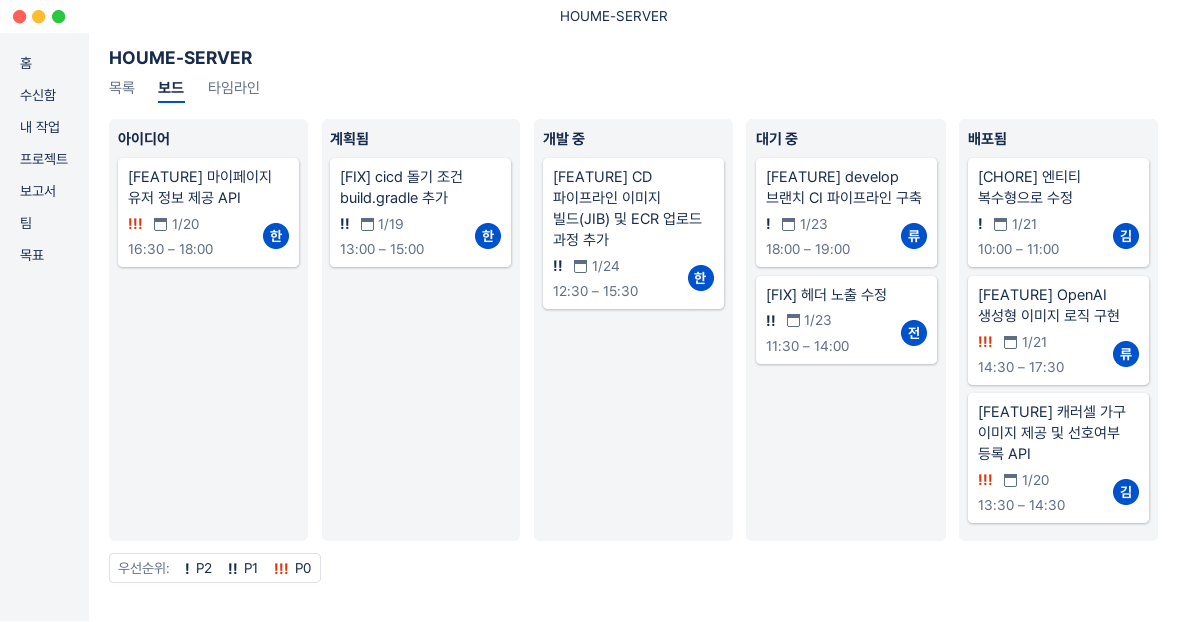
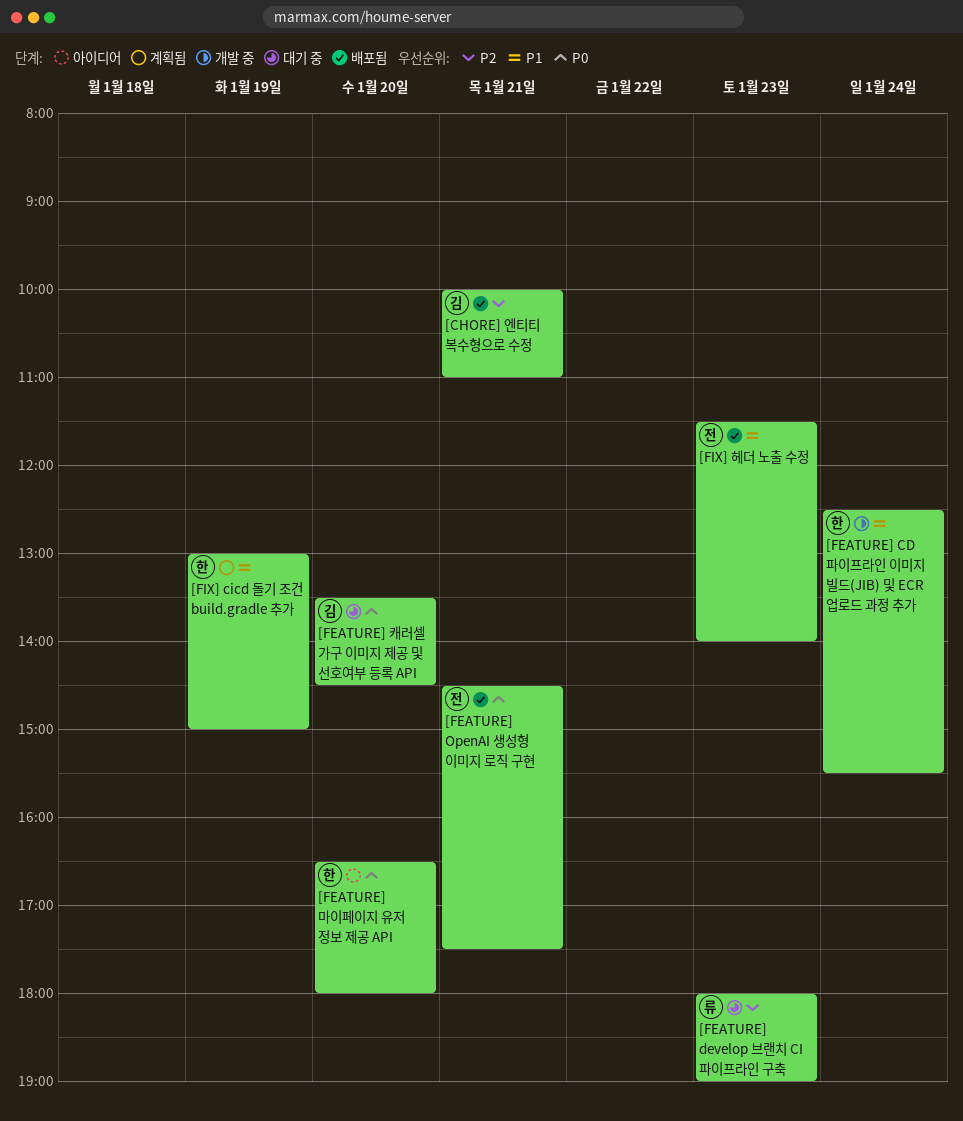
[FEATURE] OpenAI 생성형 이미지 로직 구현, owner: 류 -> 전
[FEATURE] 캐러셀 가구 이미지 제공 및 선호여부 등록 API, status: 배포됨 -> 대기 중
[FIX] 헤더 노출 수정, status: 대기 중 -> 배포됨

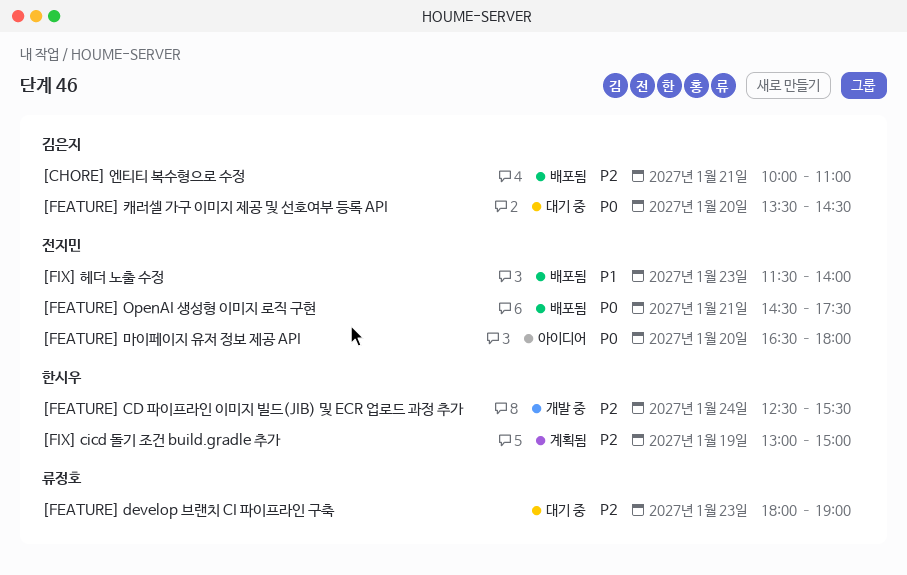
[FEATURE] CD 파이프라인 이미지 빌드(JIB) 및 ECR 업로드 과정 추가, priority: P1 -> P2
[FEATURE] 마이페이지 유저 정보 제공 API, owner: 한시우 -> 전지민
[FIX] cicd 돌기 조건 build.gradle 추가, priority: P1 -> P2

